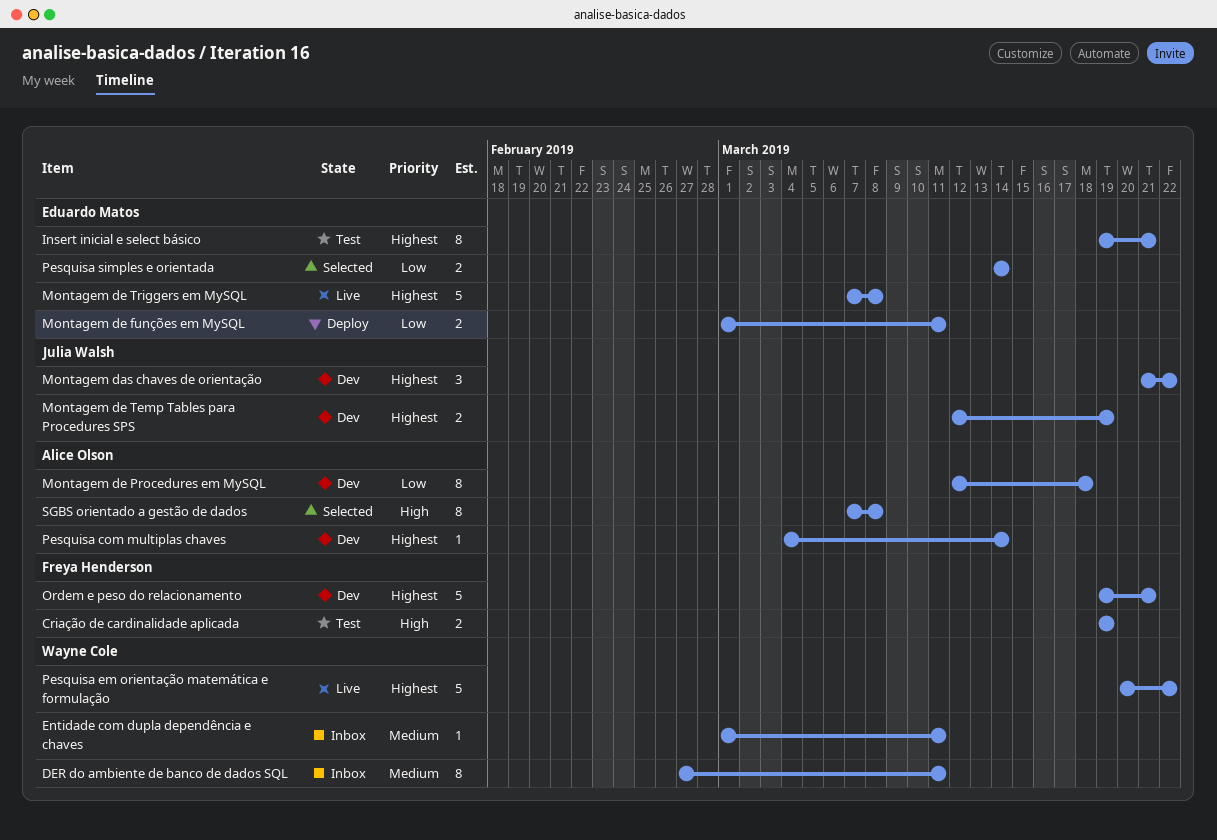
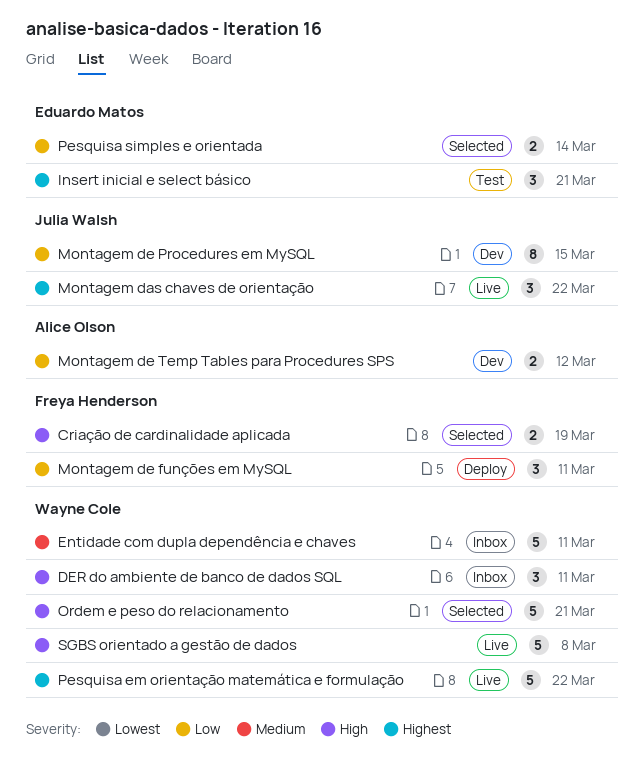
Criação de cardinalidade aplicada, status: Test -> Selected
DER do ambiente de banco de dados SQL, priority: Medium -> High
DER do ambiente de banco de dados SQL, estimate: 8 -> 3
Entidade com dupla dependência e chaves, estimate: 1 -> 5
Insert inicial e select básico, estimate: 8 -> 3
Montagem das chaves de orientação, status: Dev -> Live
Montagem de funções em MySQL, owner: Eduardo Matos -> Freya Henderson
Montagem de funções em MySQL, estimate: 2 -> 3
Montagem de Procedures em MySQL, owner: Alice Olson -> Julia Walsh
Montagem de Procedures em MySQL, due: Mar 18 -> Mar 15
Montagem de Temp Tables para Procedures SPS, owner: Julia Walsh -> Alice Olson
Montagem de Temp Tables para Procedures SPS, priority: Highest -> Low
Montagem de Temp Tables para Procedures SPS, due: Mar 19 -> Mar 12
Montagem de Triggers em MySQL: present -> none
Ordem e peso do relacionamento, status: Dev -> Selected
Ordem e peso do relacionamento, owner: Freya Henderson -> Wayne Cole
Ordem e peso do relacionamento, priority: Highest -> High
Pesquisa com multiplas chaves: present -> none
SGBS orientado a gestão de dados, status: Selected -> Live
SGBS orientado a gestão de dados, owner: Alice Olson -> Wayne Cole
SGBS orientado a gestão de dados, estimate: 8 -> 5

